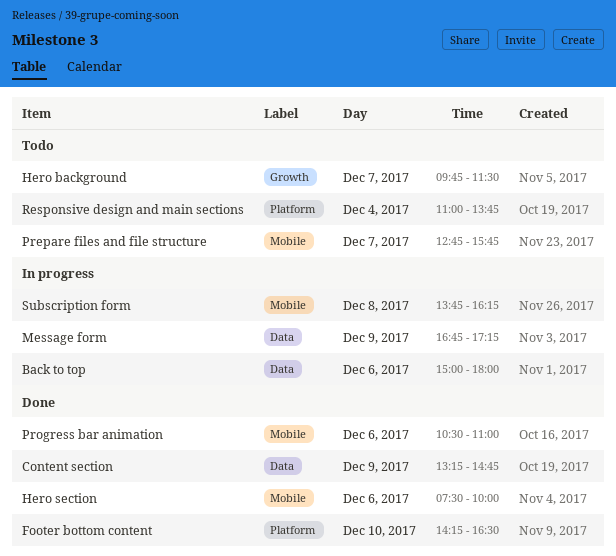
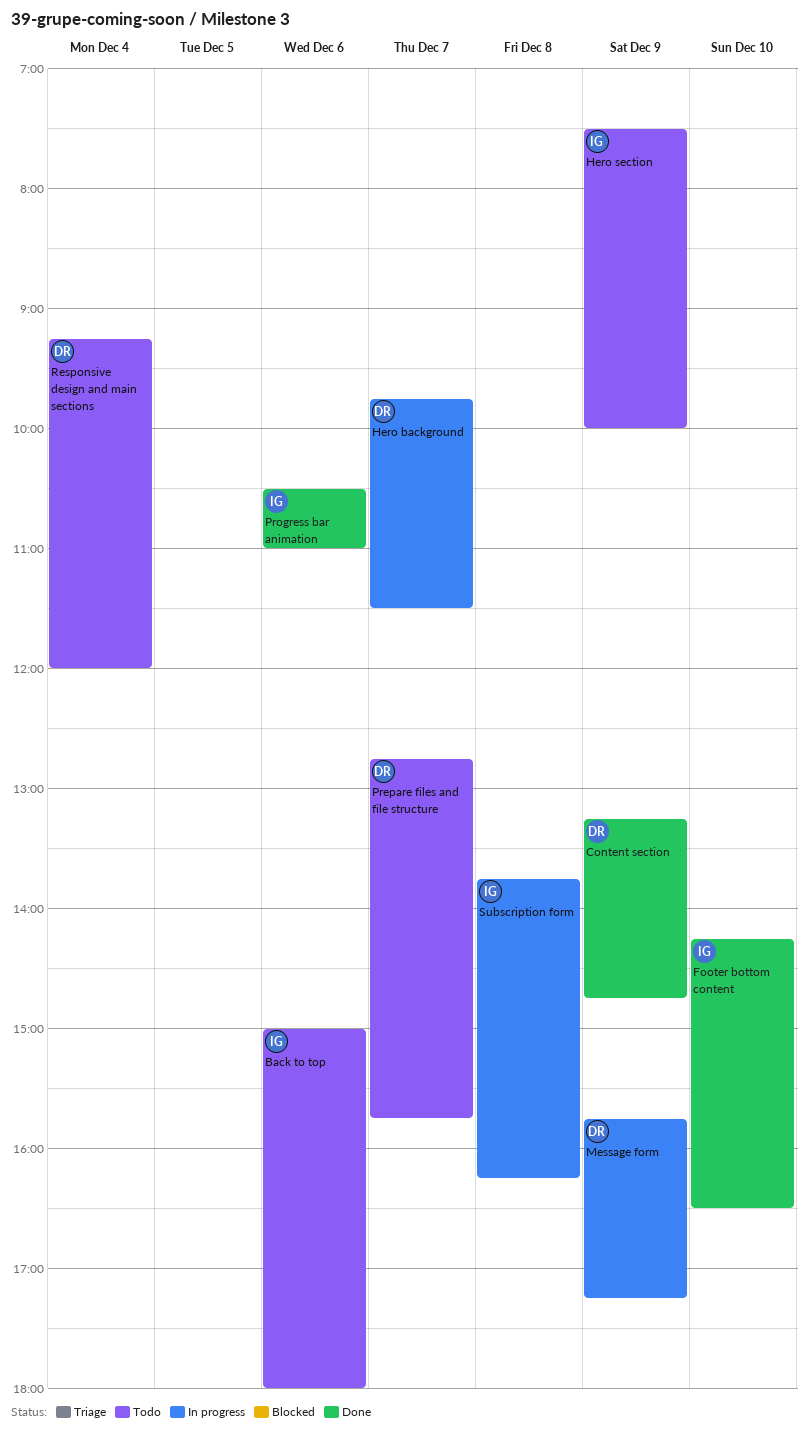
Back to top, status: In progress -> Todo
Hero background, status: Todo -> In progress
Hero section, status: Done -> Todo
Hero section, day: Dec 6 -> Dec 9
Message form, begins: 16:45 -> 15:45
Responsive design and main sections, begins: 11:00 -> 09:15
Responsive design and main sections, ends: 13:45 -> 12:00

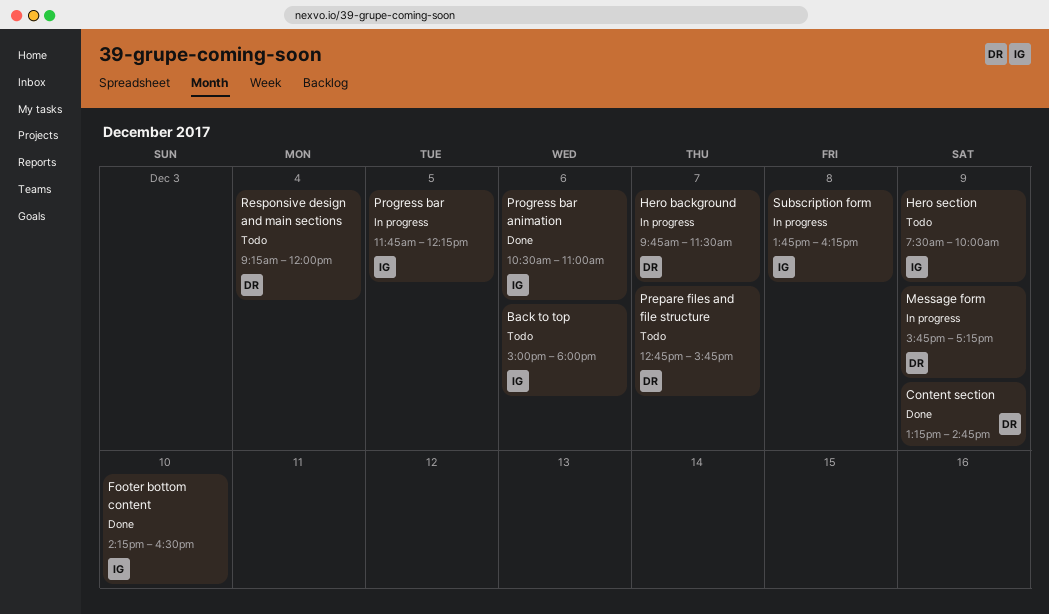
Progress bar: none -> present

